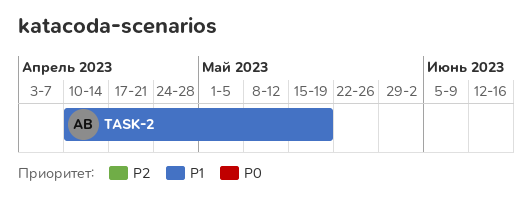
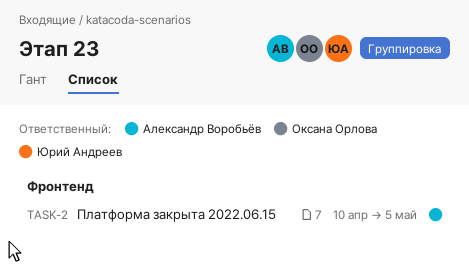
TASK-2, due: May 19 -> May 5

